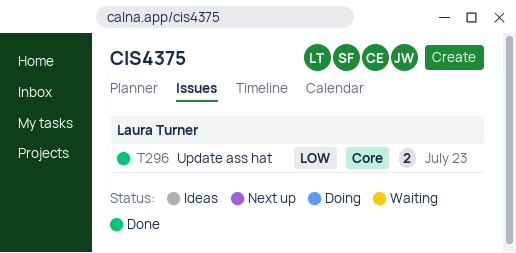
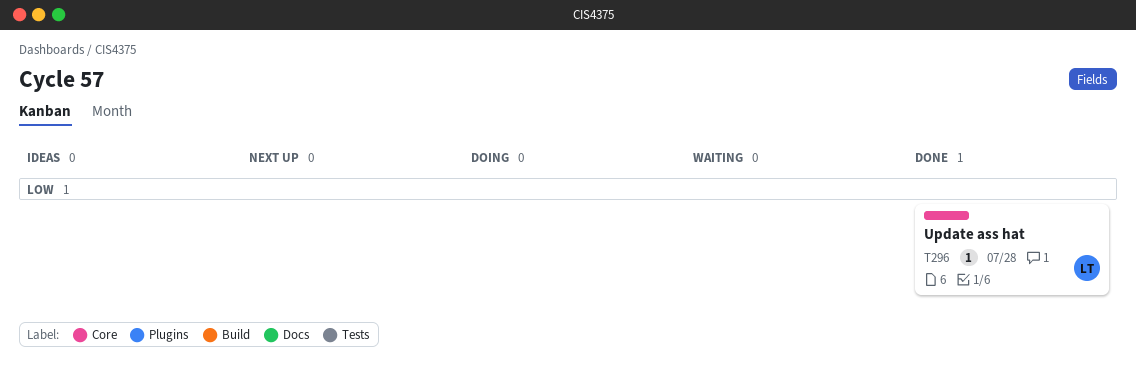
T296, estimate: 2 -> 1
T296, due: Jul 23 -> Jul 28

